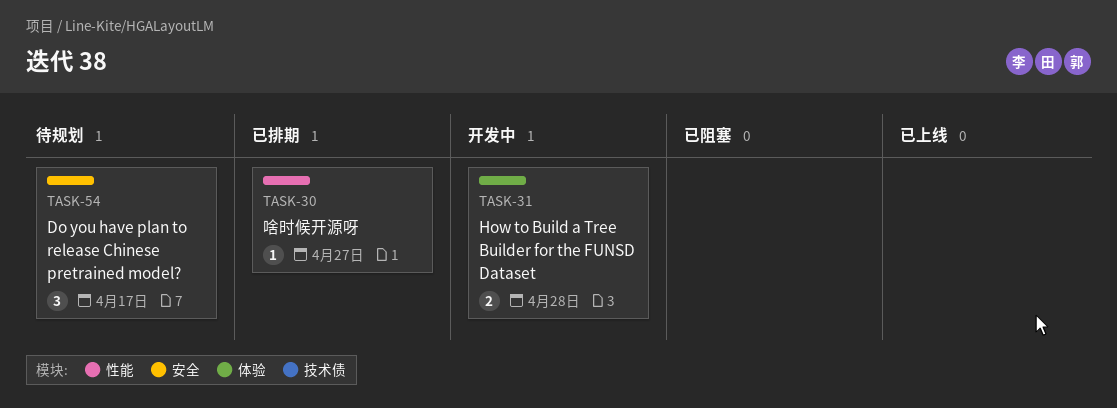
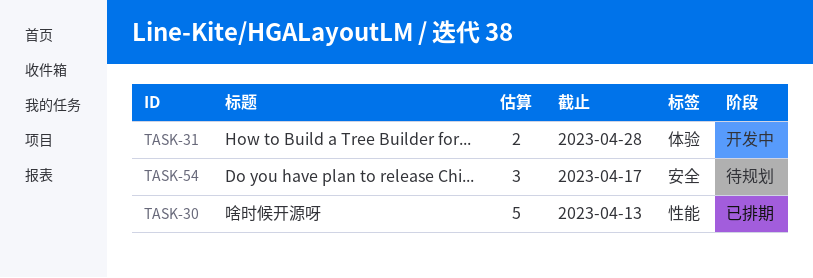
TASK-30, estimate: 1 -> 5
TASK-30, due: Apr 27 -> Apr 13

